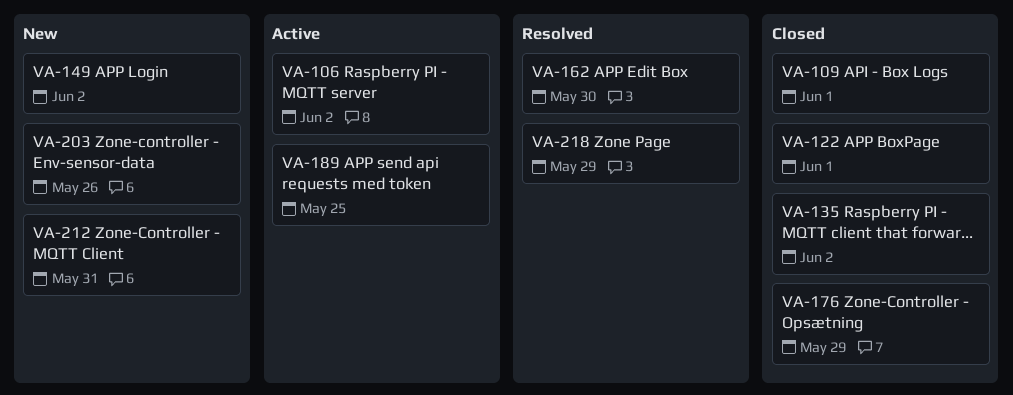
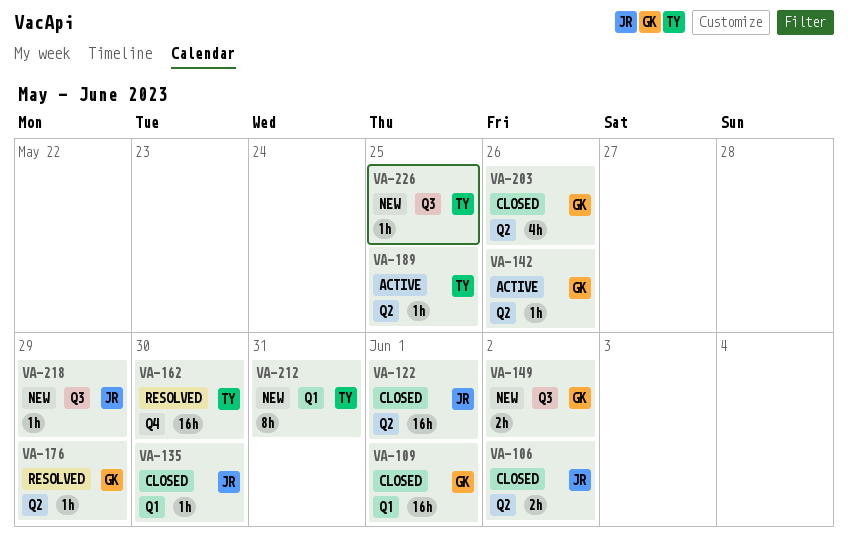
VA-106, status: Active -> Closed
VA-135, due: Jun 2 -> May 30
VA-142: none -> present
VA-176, status: Closed -> Resolved
VA-203, status: New -> Closed
VA-218, status: Resolved -> New
VA-226: none -> present

